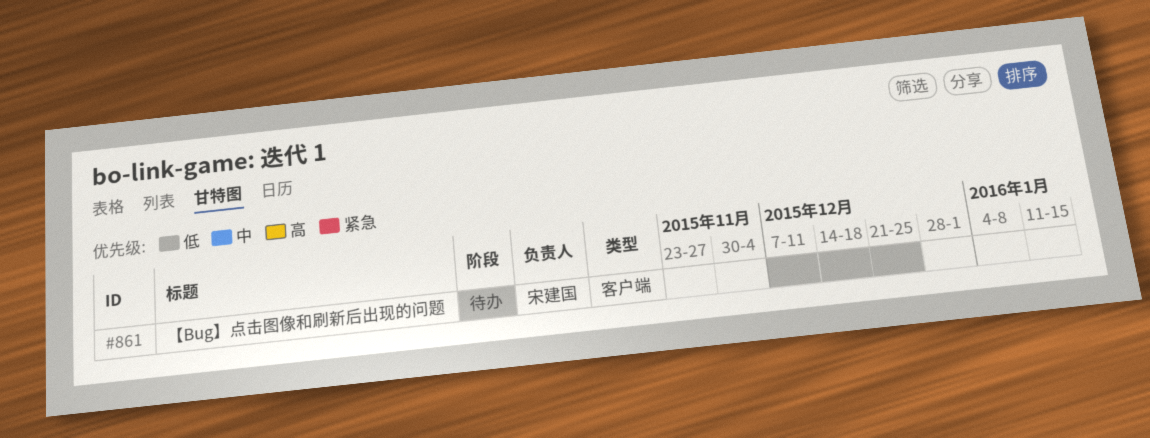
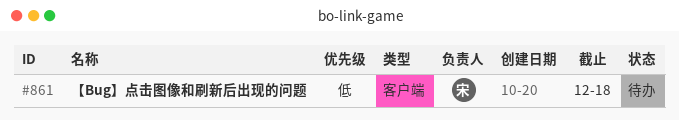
#861, due: Dec 25 -> Dec 18

